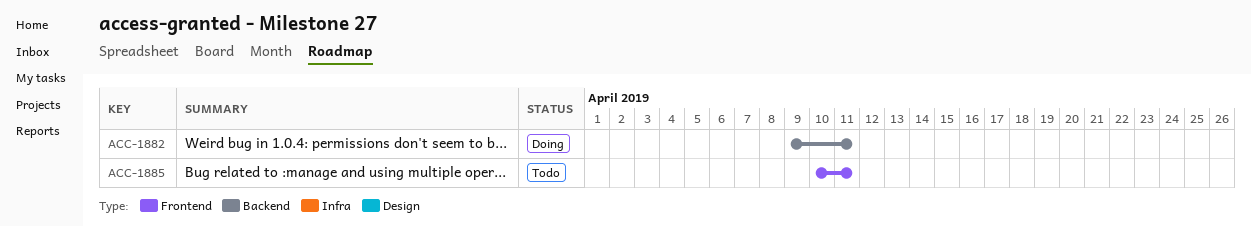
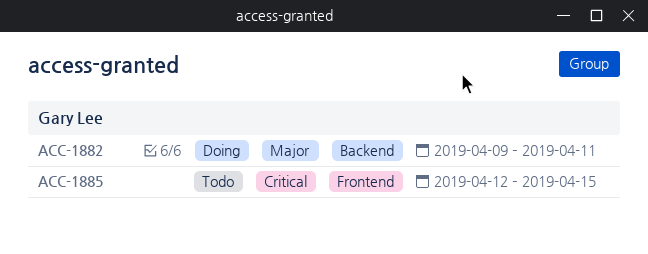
ACC-1885, start: Apr 10 -> Apr 12
ACC-1885, due: Apr 11 -> Apr 15

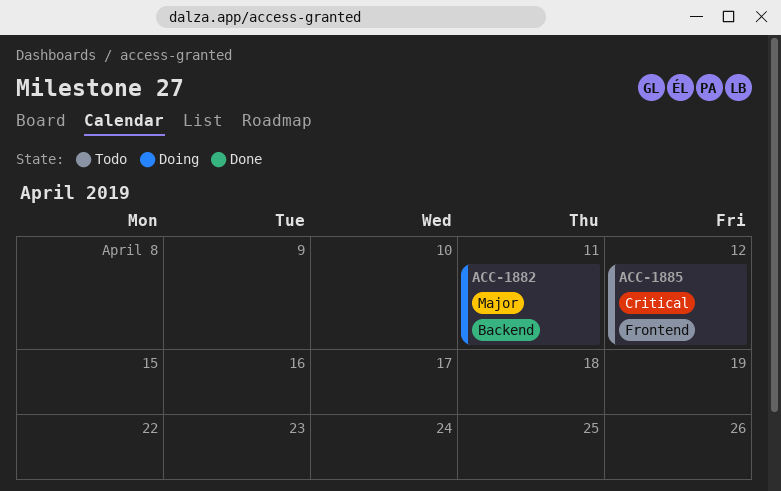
ACC-1885, due: Apr 15 -> Apr 12

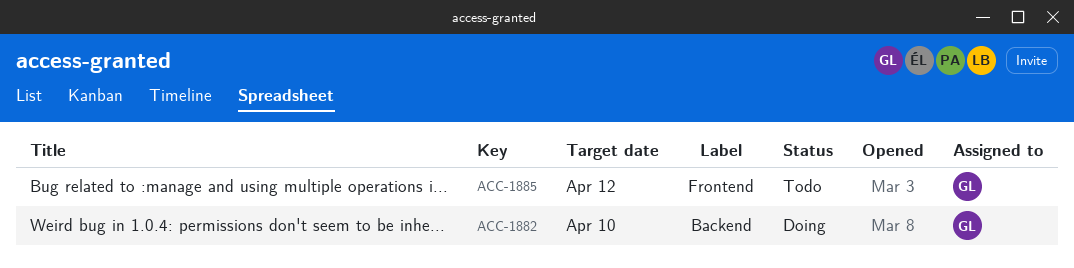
ACC-1882, due: Apr 11 -> Apr 10

